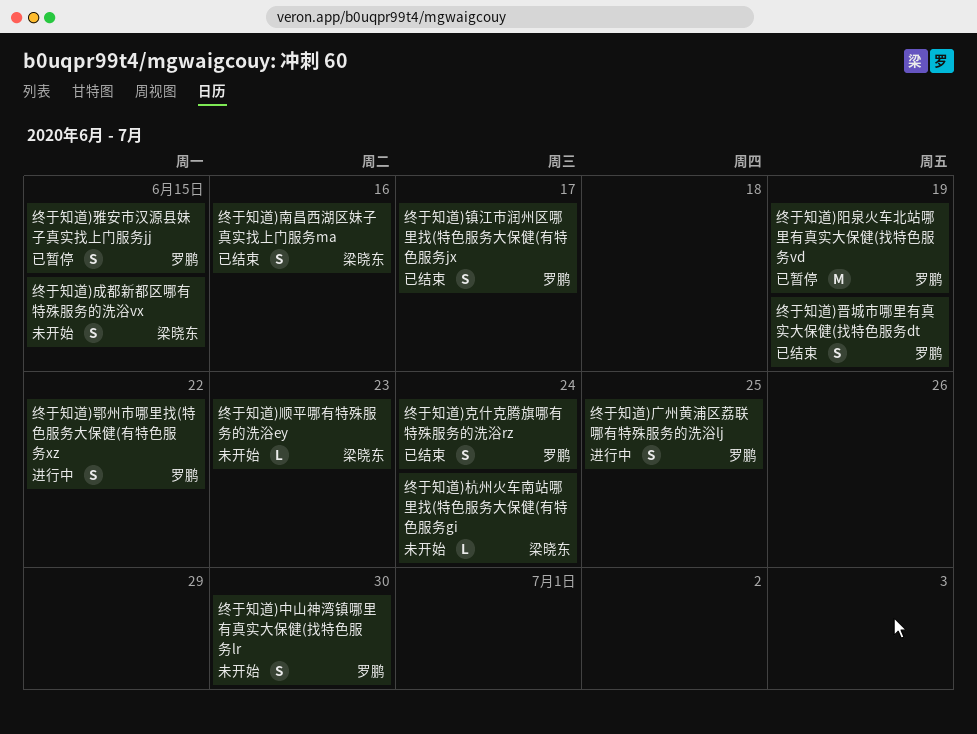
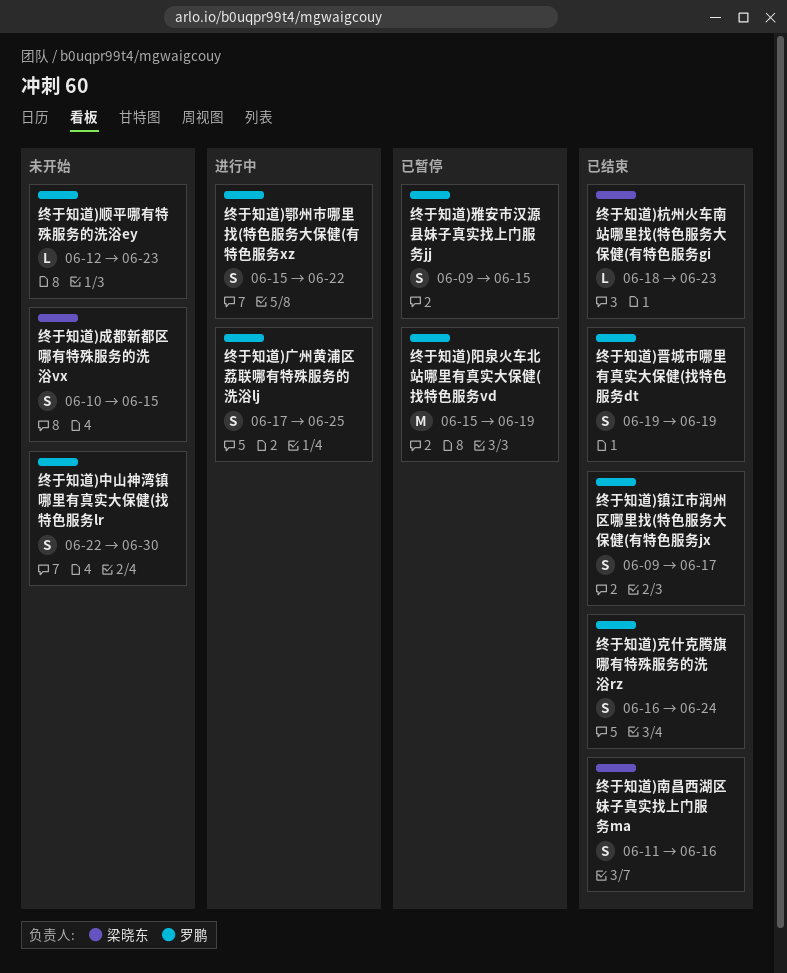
终于知道)杭州火车南站哪里找(特色服务大保健(有特色服务gi, status: 未开始 -> 已结束
终于知道)杭州火车南站哪里找(特色服务大保健(有特色服务gi, due: Jun 24 -> Jun 23
终于知道)顺平哪有特殊服务的洗浴ey, owner: 梁晓东 -> 罗鹏

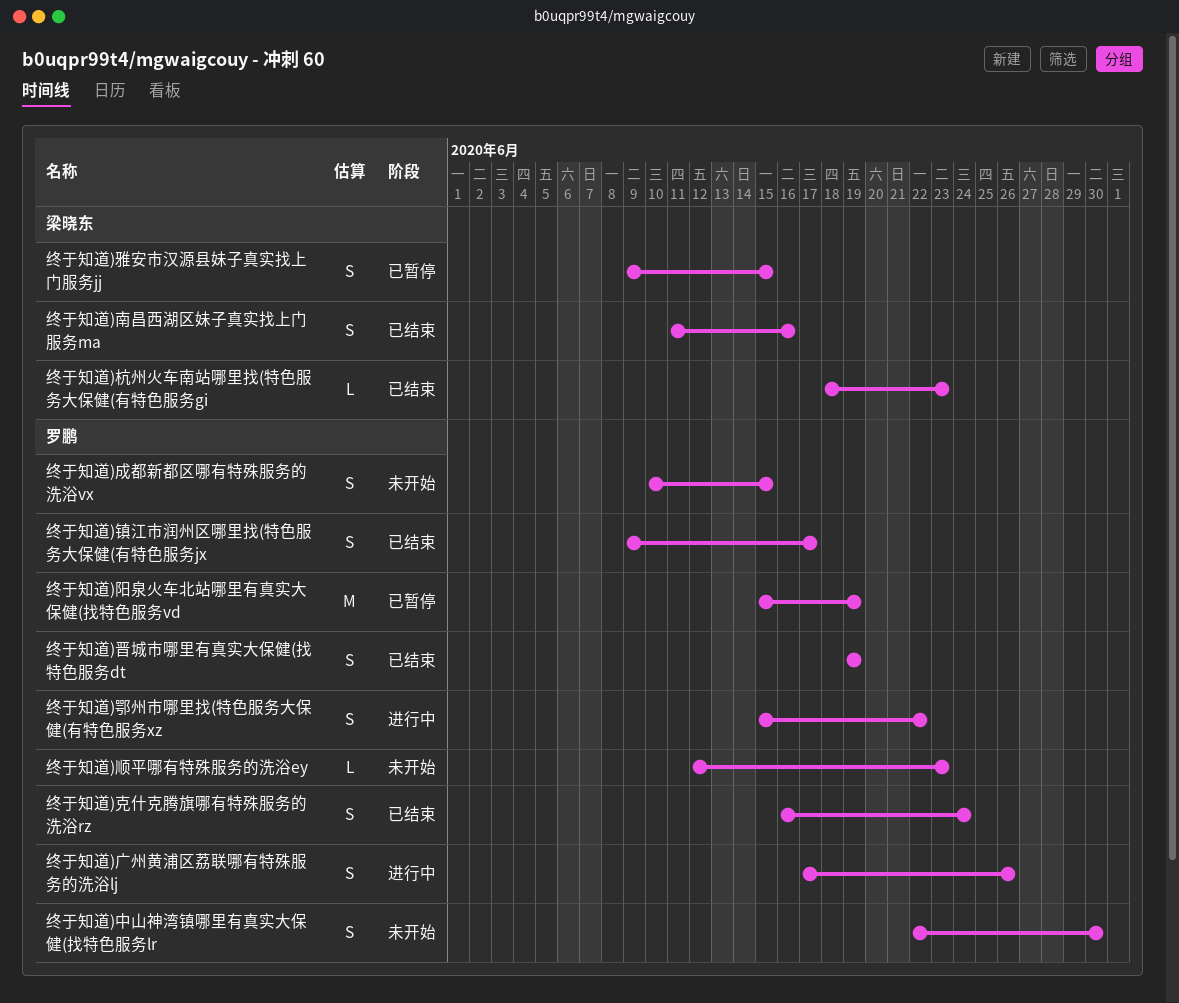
终于知道)广州黄浦区荔联哪有特殊服务的洗浴lj, due: Jun 25 -> Jun 26
终于知道)成都新都区哪有特殊服务的洗浴vx, owner: 梁晓东 -> 罗鹏
终于知道)雅安市汉源县妹子真实找上门服务jj, owner: 罗鹏 -> 梁晓东

